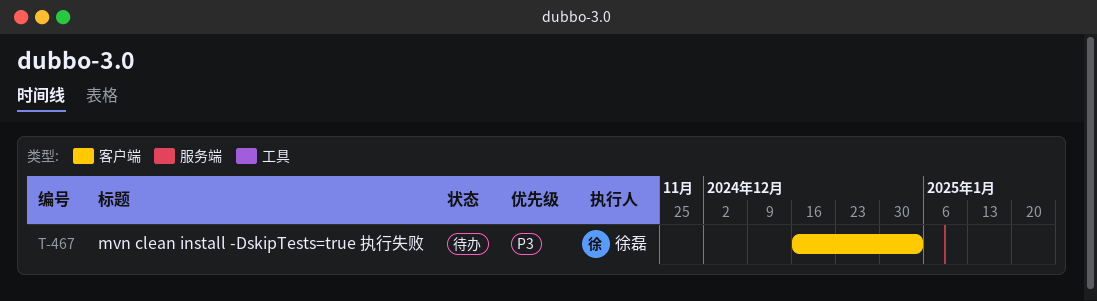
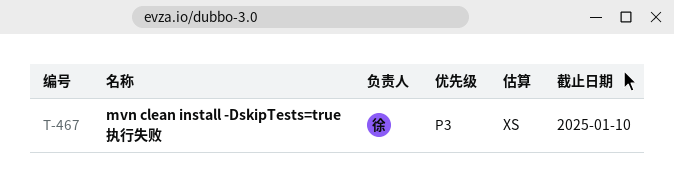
T-467, due: Jan 3 -> Jan 10

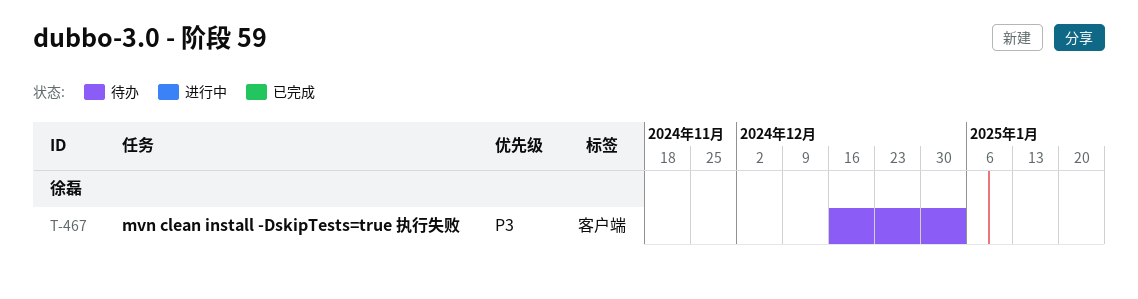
T-467, due: Jan 10 -> Jan 3

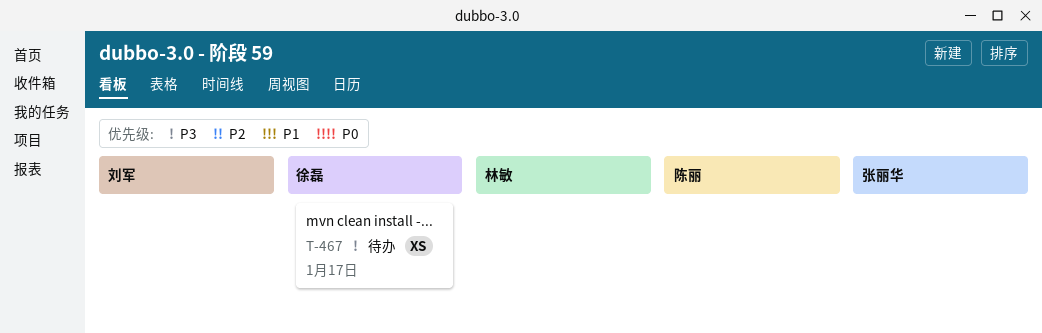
T-467, due: Jan 3 -> Jan 17

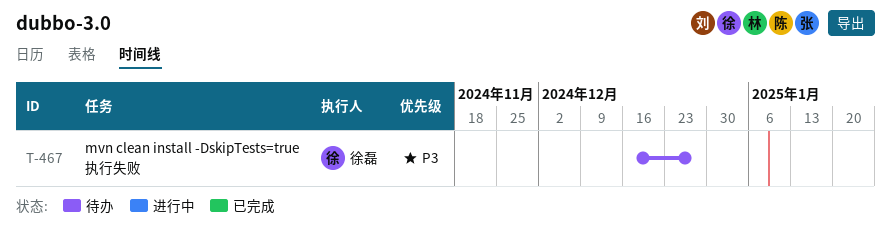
T-467, due: Jan 17 -> Dec 27

